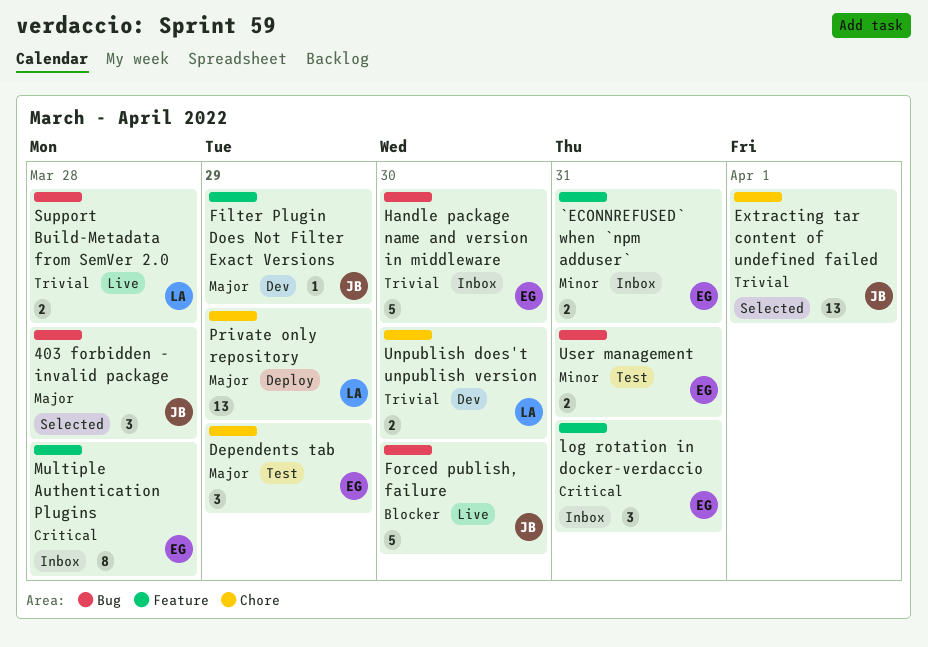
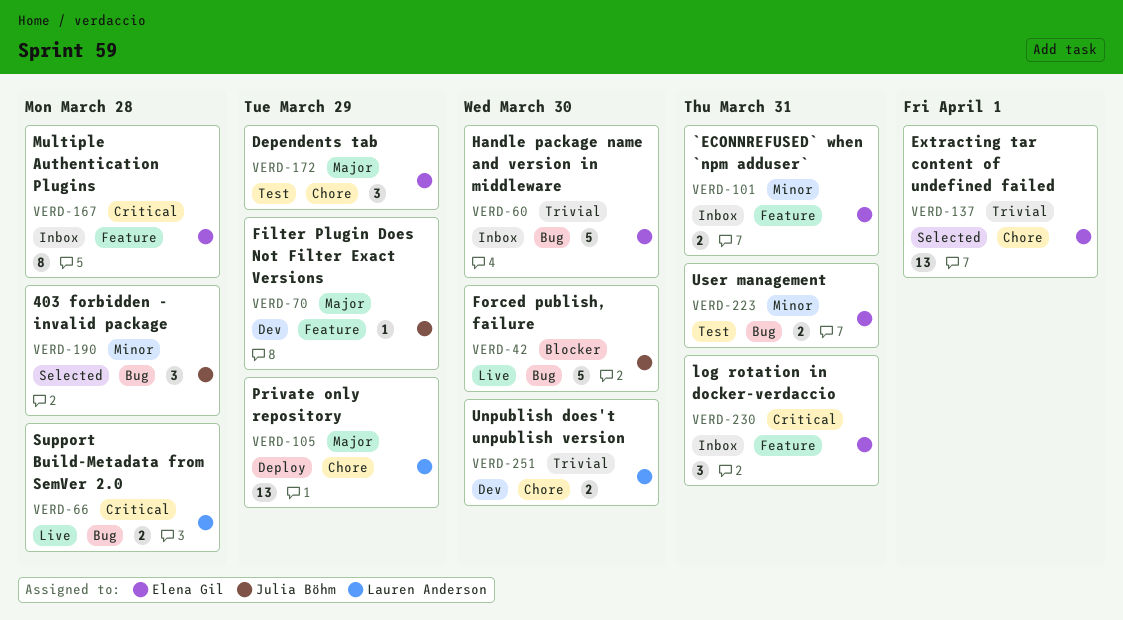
403 forbidden - invalid package, priority: Major -> Minor
Extracting tar content of undefined failed, owner: Julia Böhm -> Elena Gil
Support Build-Metadata from SemVer 2.0, priority: Trivial -> Critical

